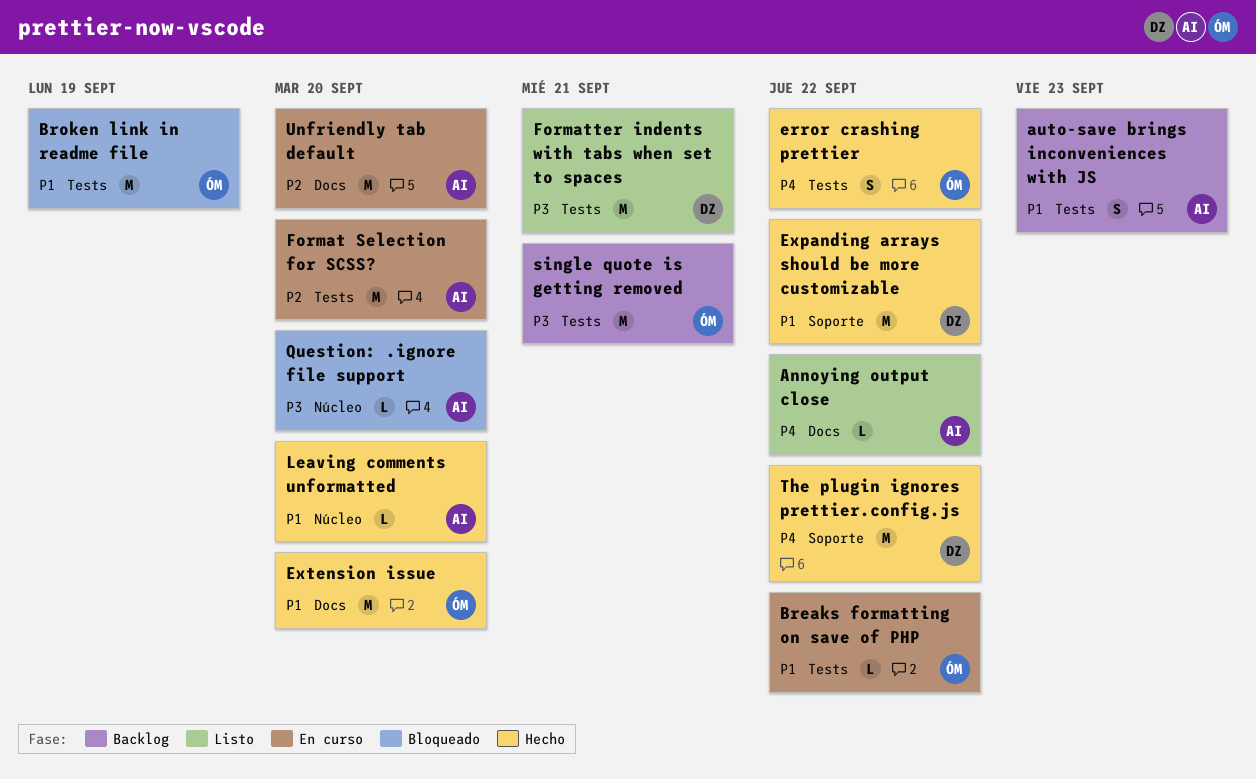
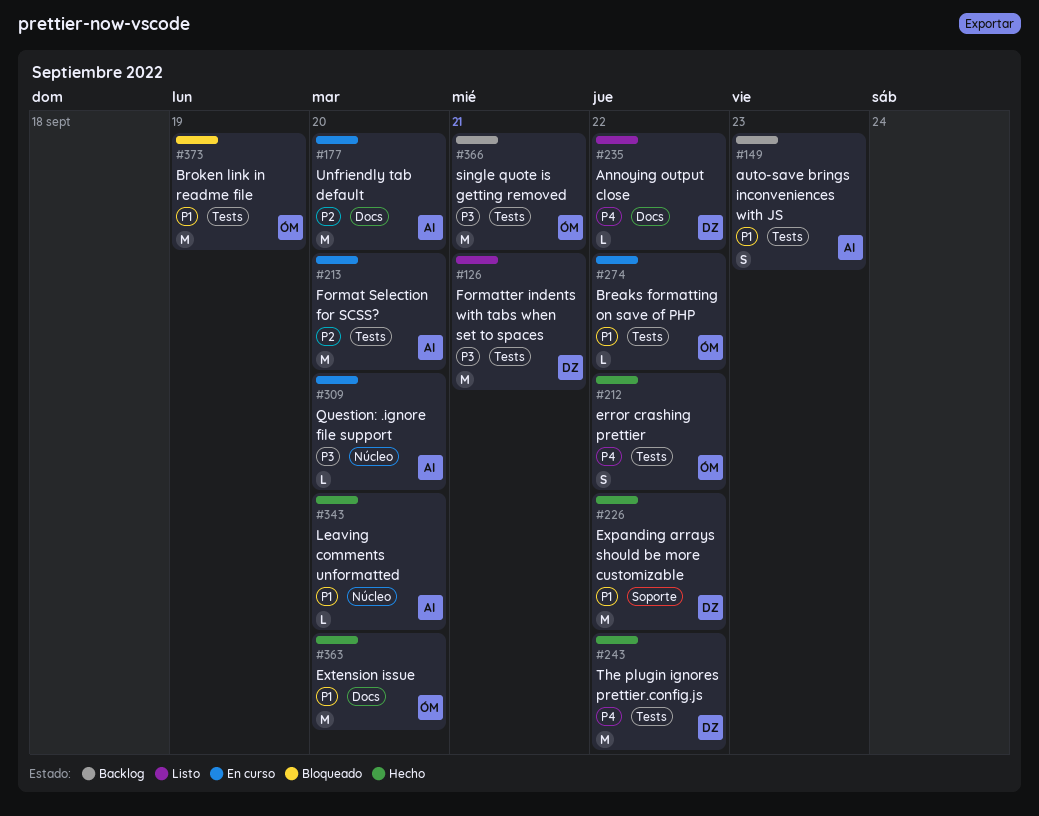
Annoying output close, owner: AI -> DZ
Question: .ignore file support, status: Bloqueado -> En curso
The plugin ignores prettier.config.js, label: Soporte -> Tests

